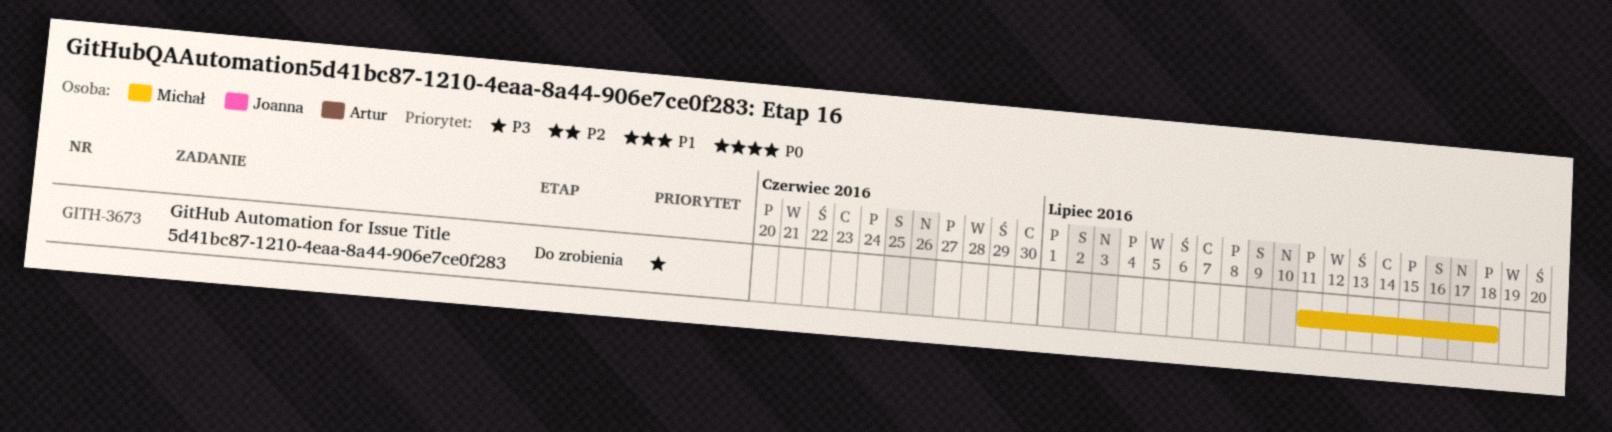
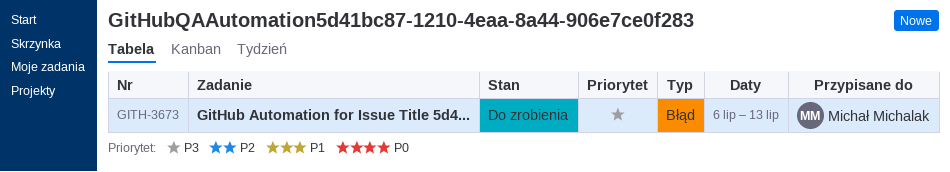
GITH-3673, start: Jul 11 -> Jul 6
GITH-3673, due: Jul 18 -> Jul 13

